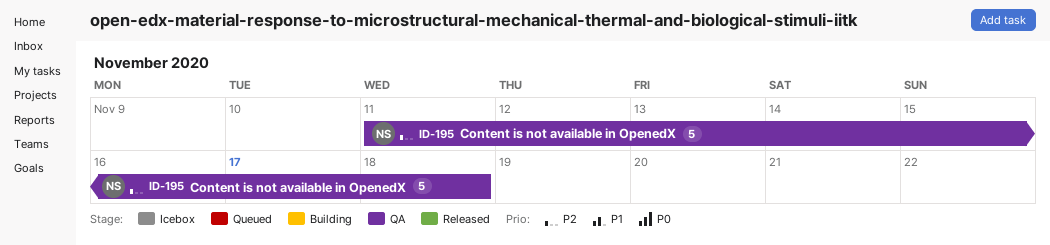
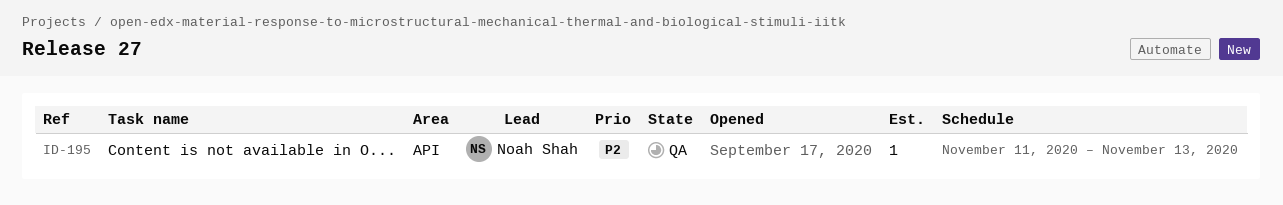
ID-195, estimate: 5 -> 1
ID-195, due: Nov 18 -> Nov 13

